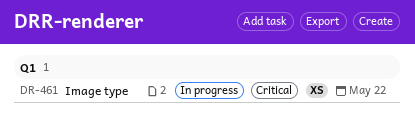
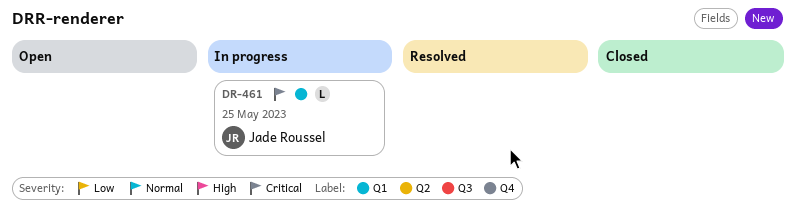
DR-461, estimate: XS -> L
DR-461, due: May 22 -> May 25

